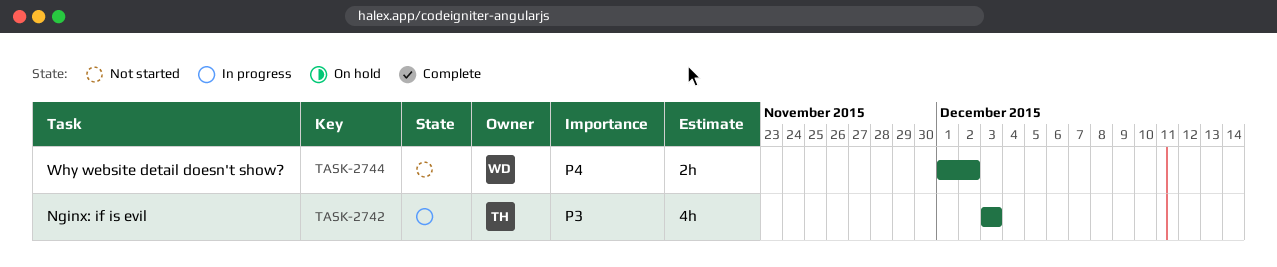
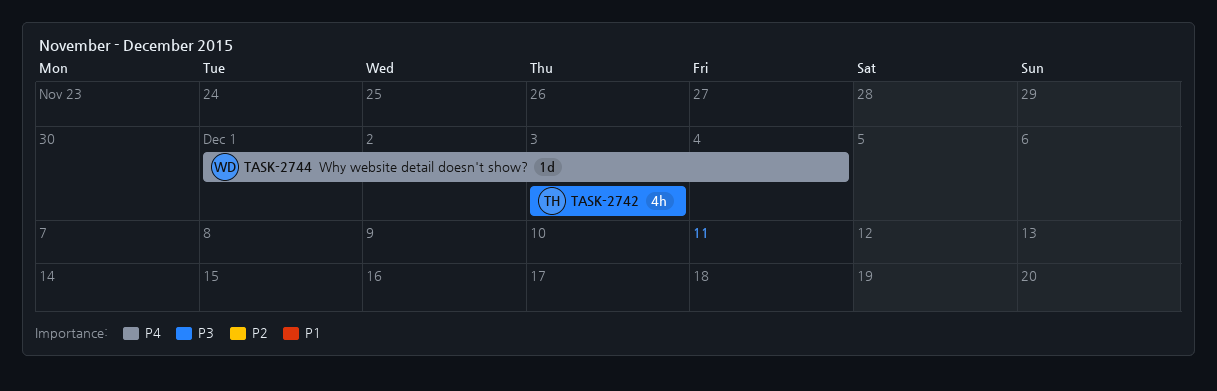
TASK-2744, estimate: 2h -> 1d
TASK-2744, due: Dec 2 -> Dec 4

